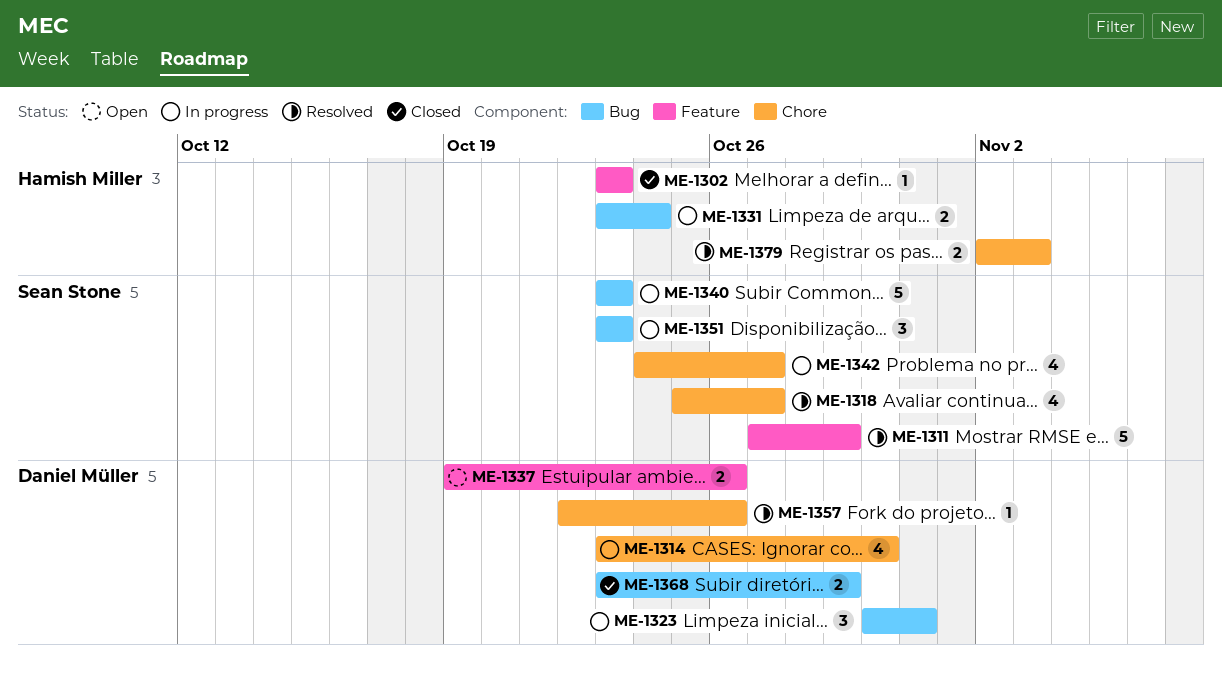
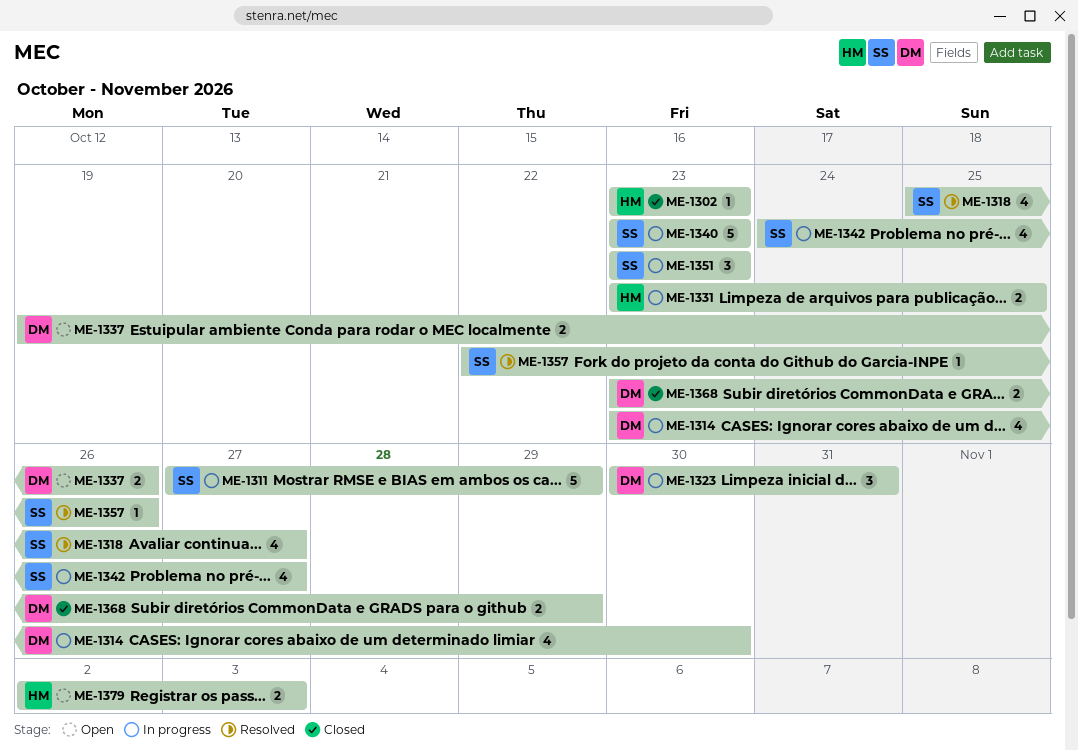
ME-1311, status: Resolved -> In progress
ME-1331, due: Oct 24 -> Oct 25
ME-1357, owner: Daniel Müller -> Sean Stone
ME-1379, status: Resolved -> Open

